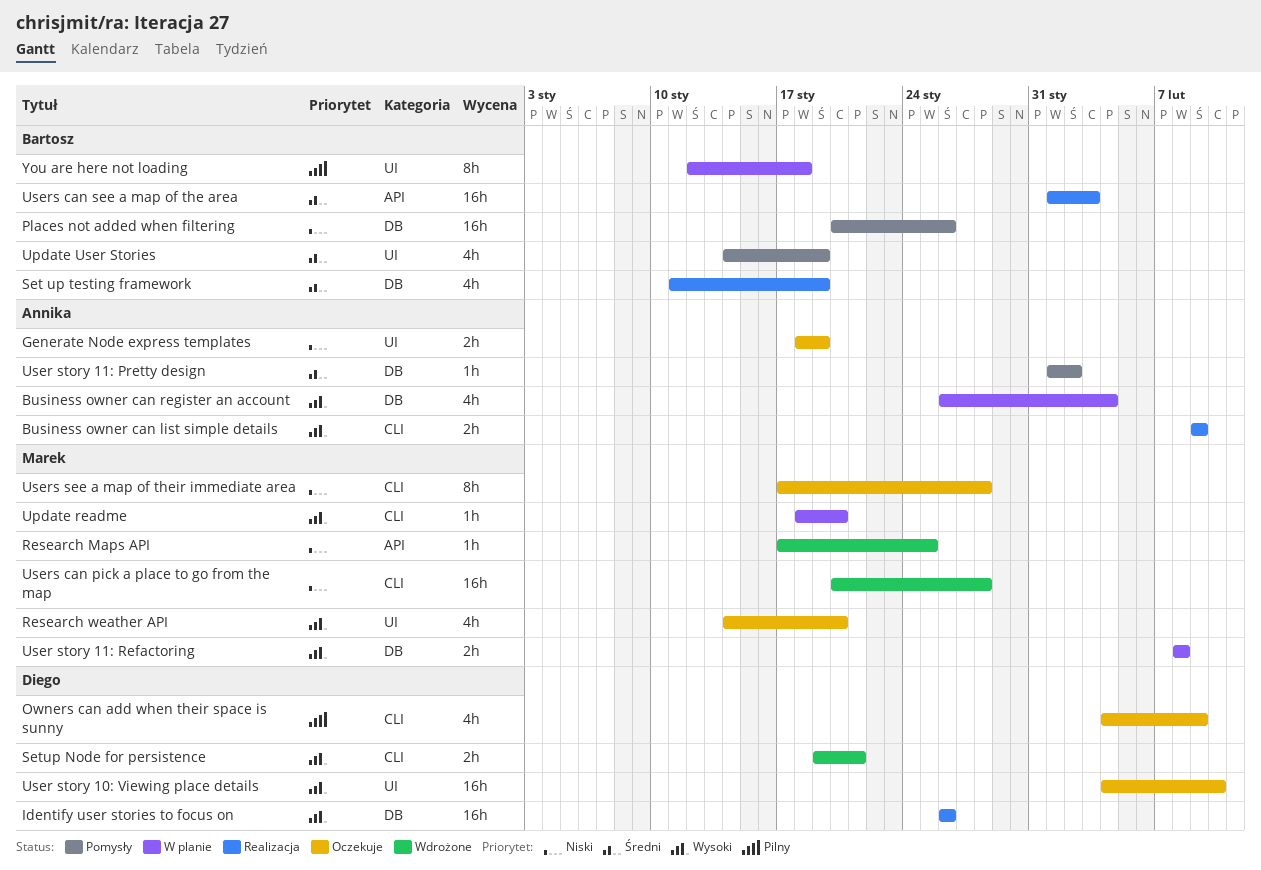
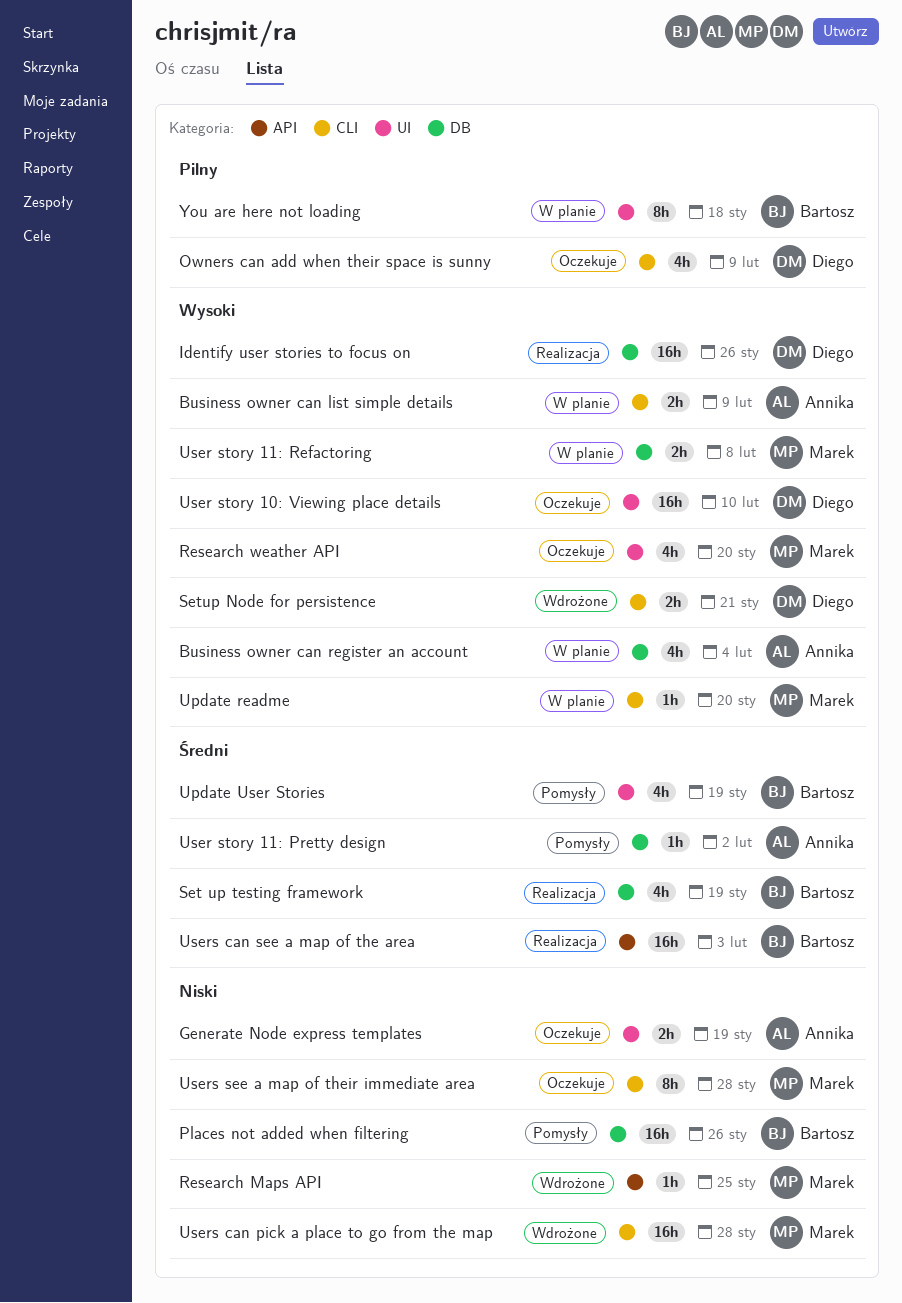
Business owner can list simple details, status: Realizacja -> W planie

